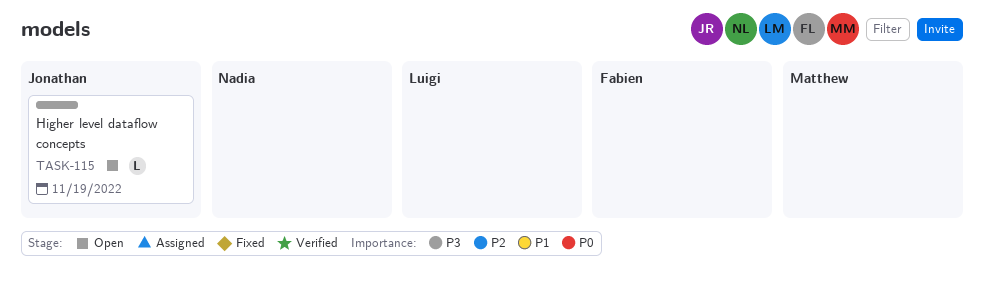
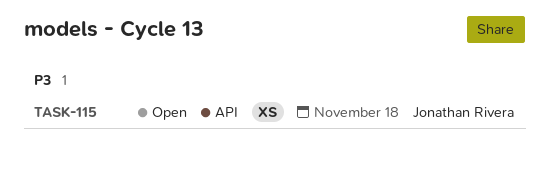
TASK-115, estimate: L -> XS
TASK-115, due: Nov 19 -> Nov 18

